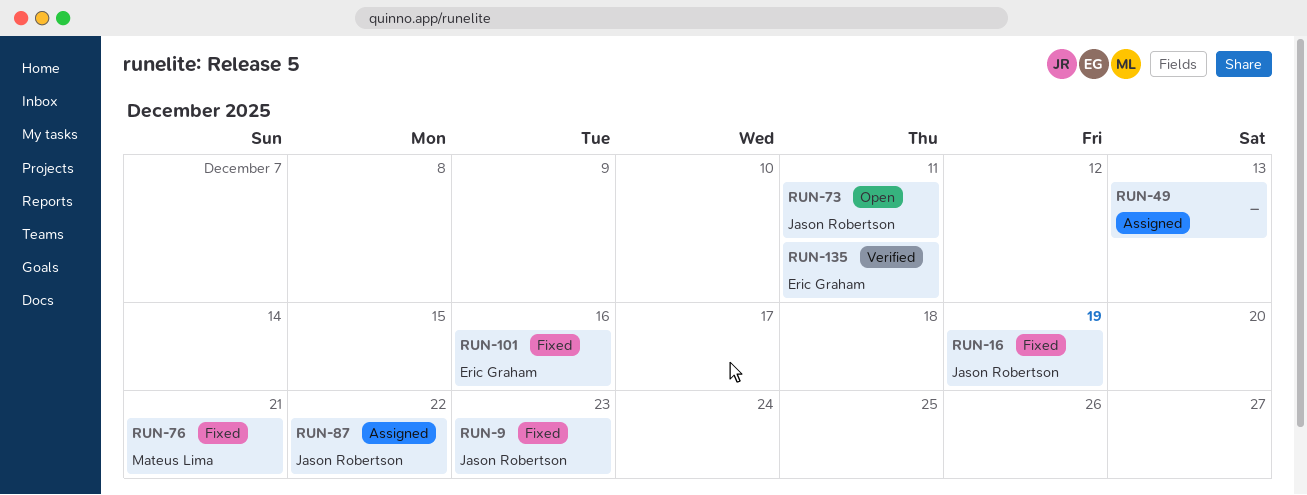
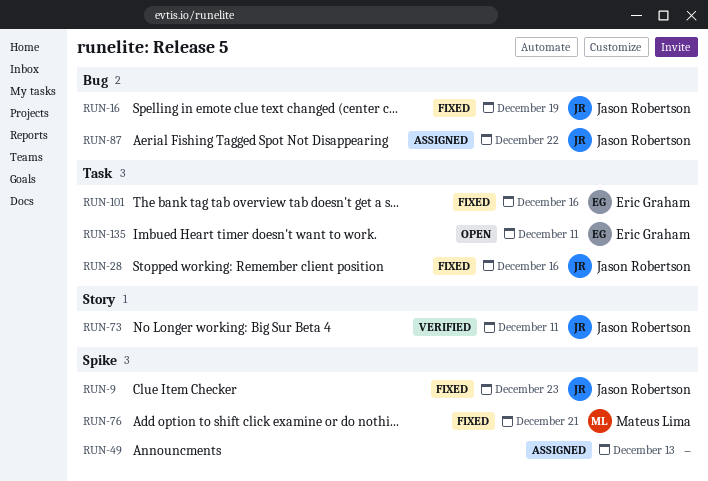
RUN-28: none -> present
RUN-73, status: Open -> Verified
RUN-135, status: Verified -> Open

